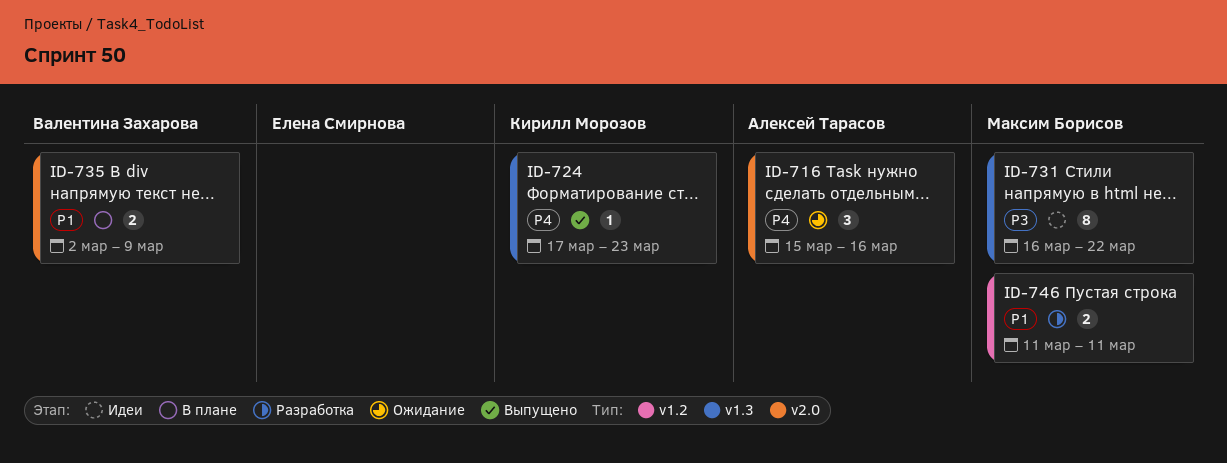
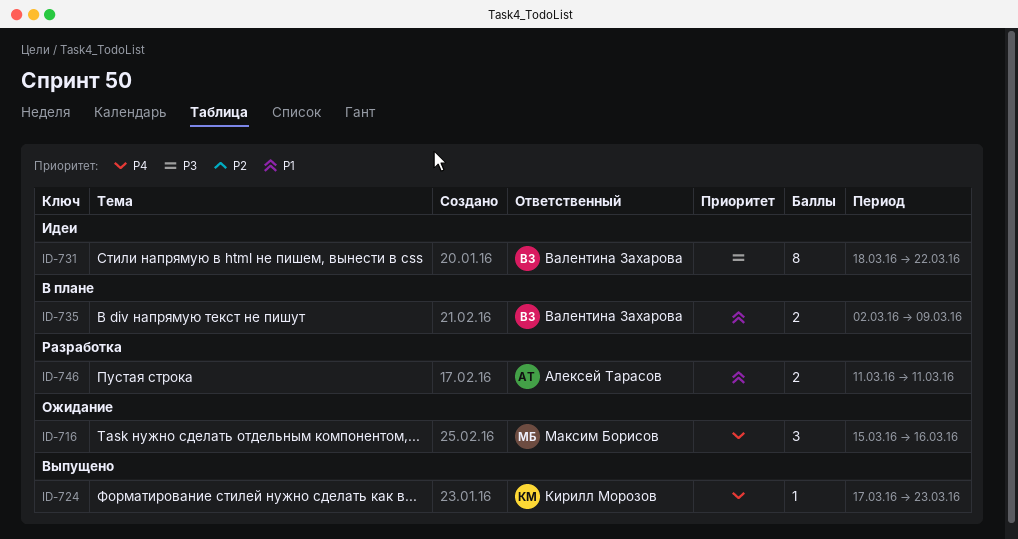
ID-716, owner: Алексей Тарасов -> Максим Борисов
ID-731, owner: Максим Борисов -> Валентина Захарова
ID-731, start: Mar 16 -> Mar 18
ID-746, owner: Максим Борисов -> Алексей Тарасов

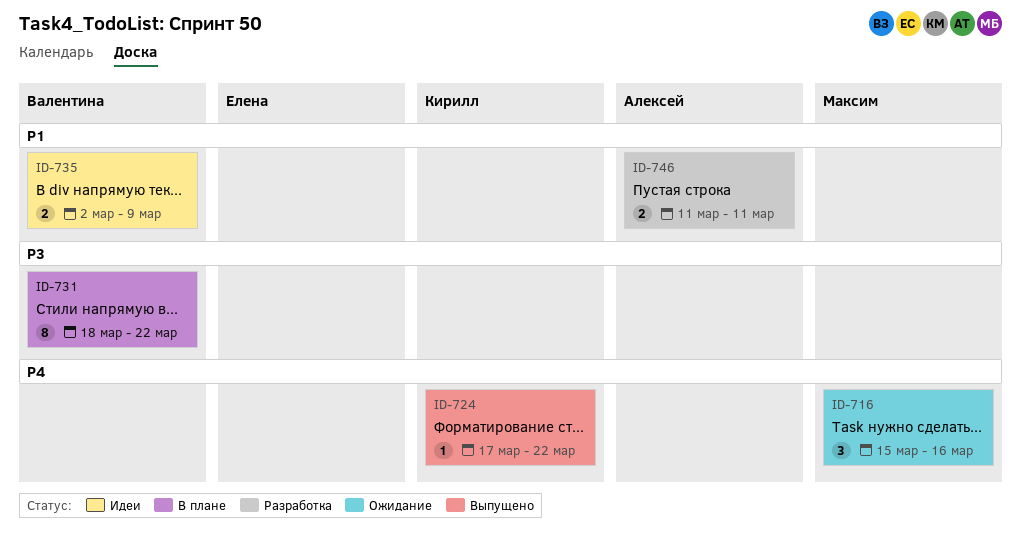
ID-724, due: Mar 23 -> Mar 22
ID-731, status: Идеи -> В плане
ID-735, status: В плане -> Идеи

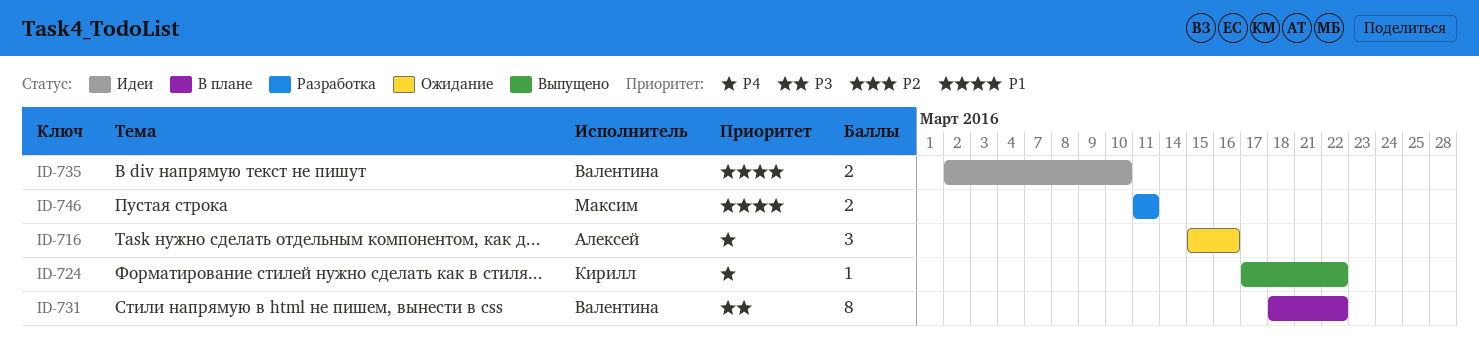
ID-716, owner: Максим -> Алексей
ID-735, due: Mar 9 -> Mar 10
ID-746, owner: Алексей -> Максим

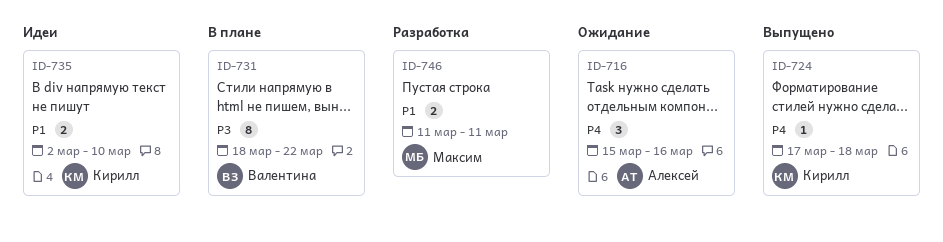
ID-724, due: Mar 22 -> Mar 18
ID-735, owner: Валентина -> Кирилл

